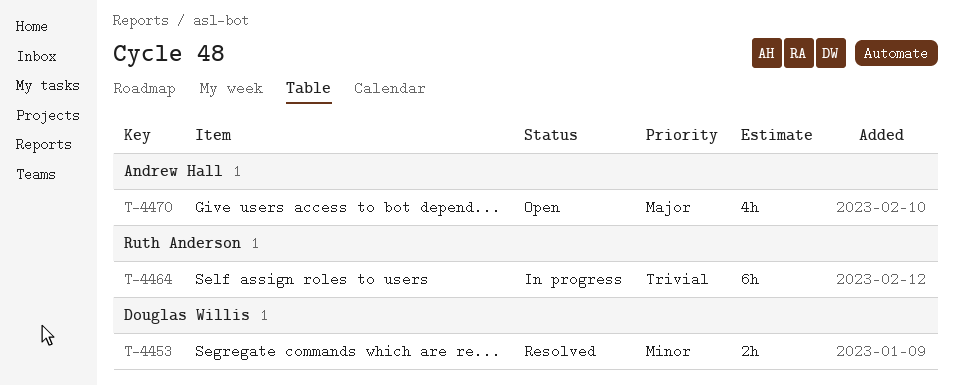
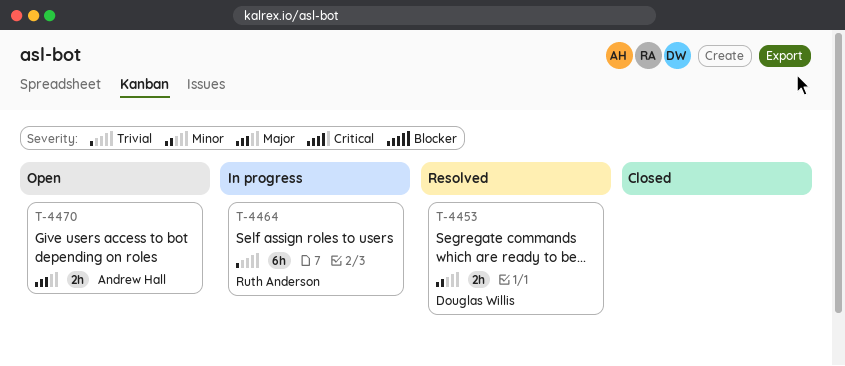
T-4470, estimate: 4h -> 2h

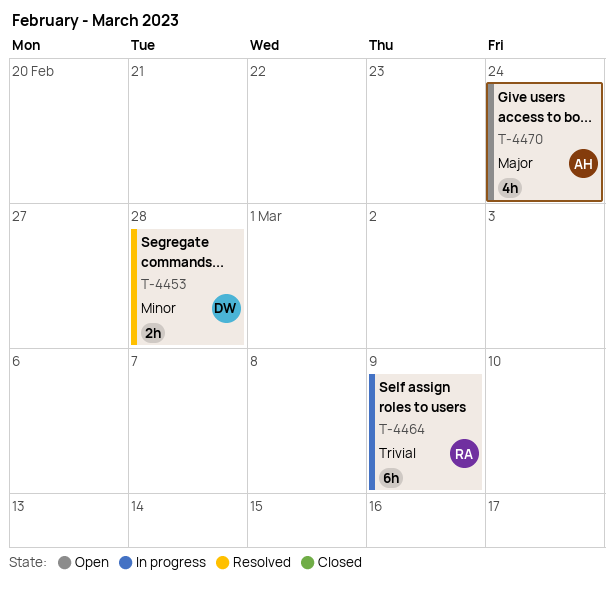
T-4470, estimate: 2h -> 4h

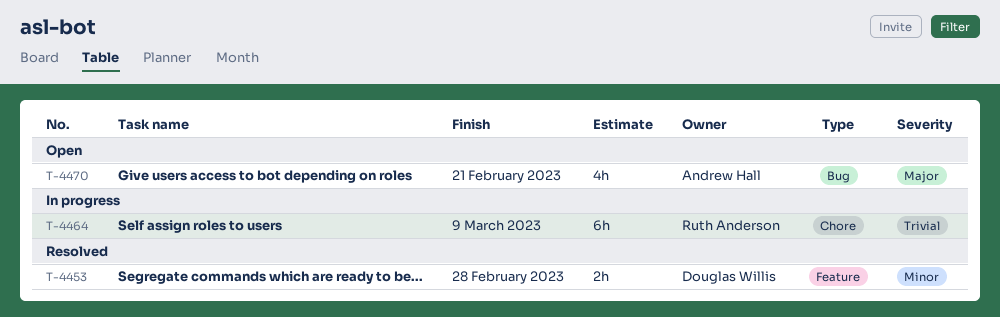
T-4470, due: Feb 24 -> Feb 21

